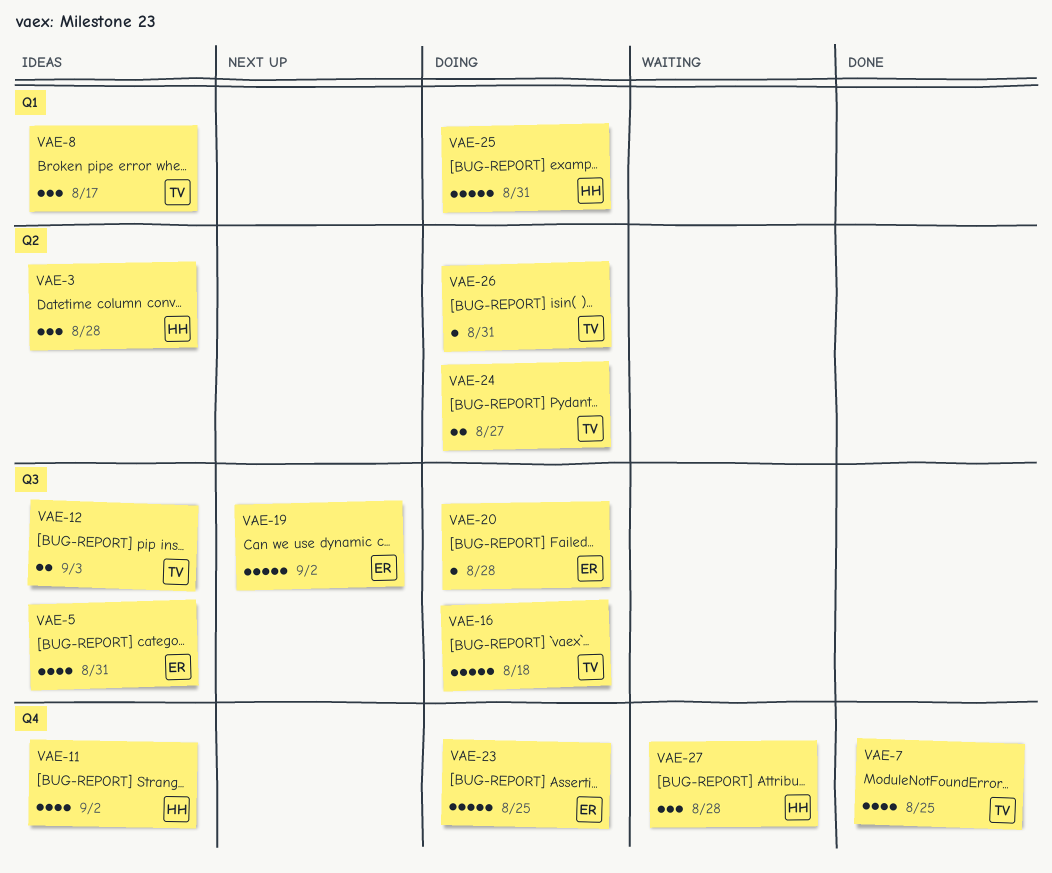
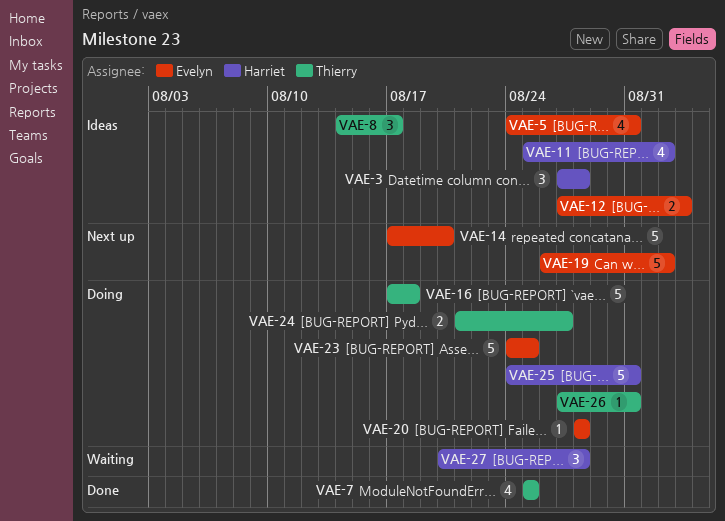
VAE-12, owner: Thierry -> Evelyn
VAE-14: none -> present

